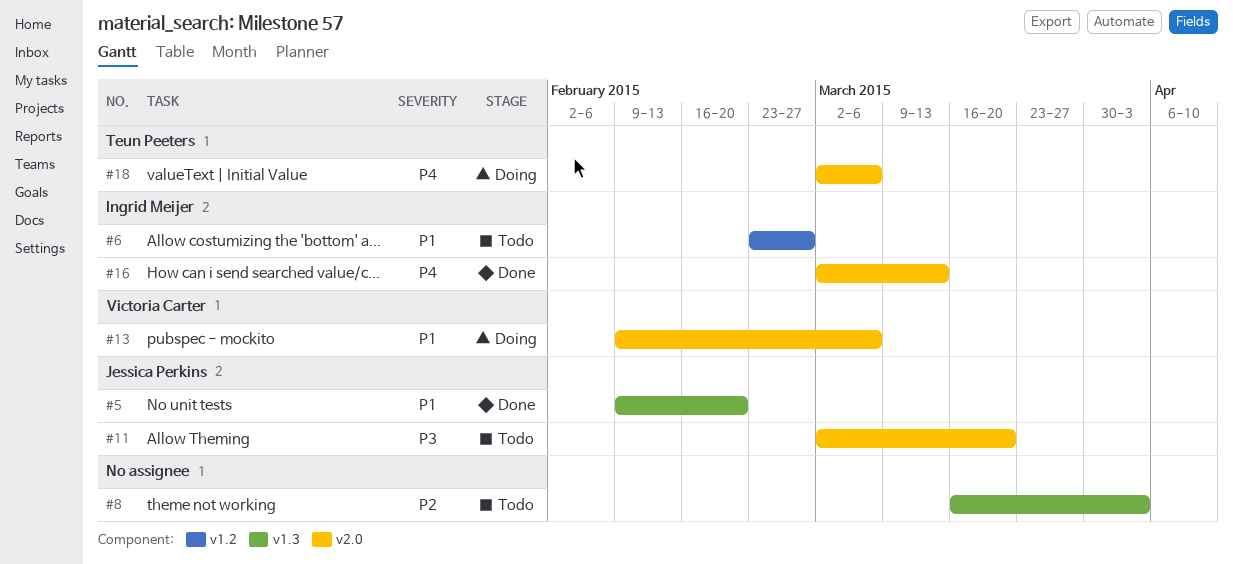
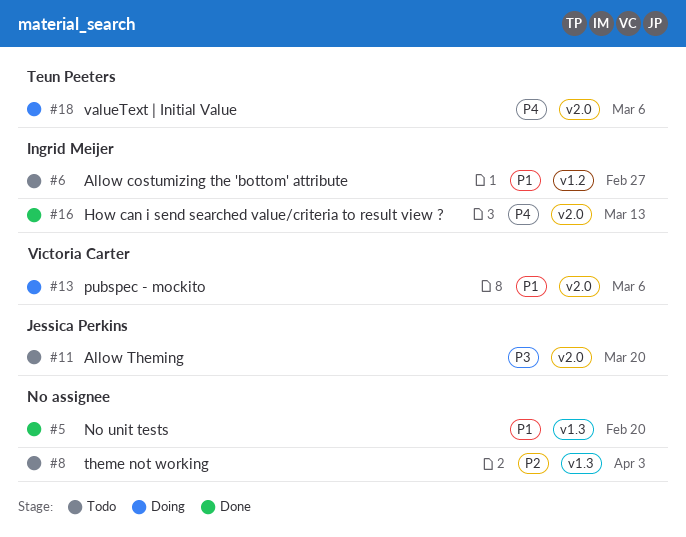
#5, owner: Jessica Perkins -> none

